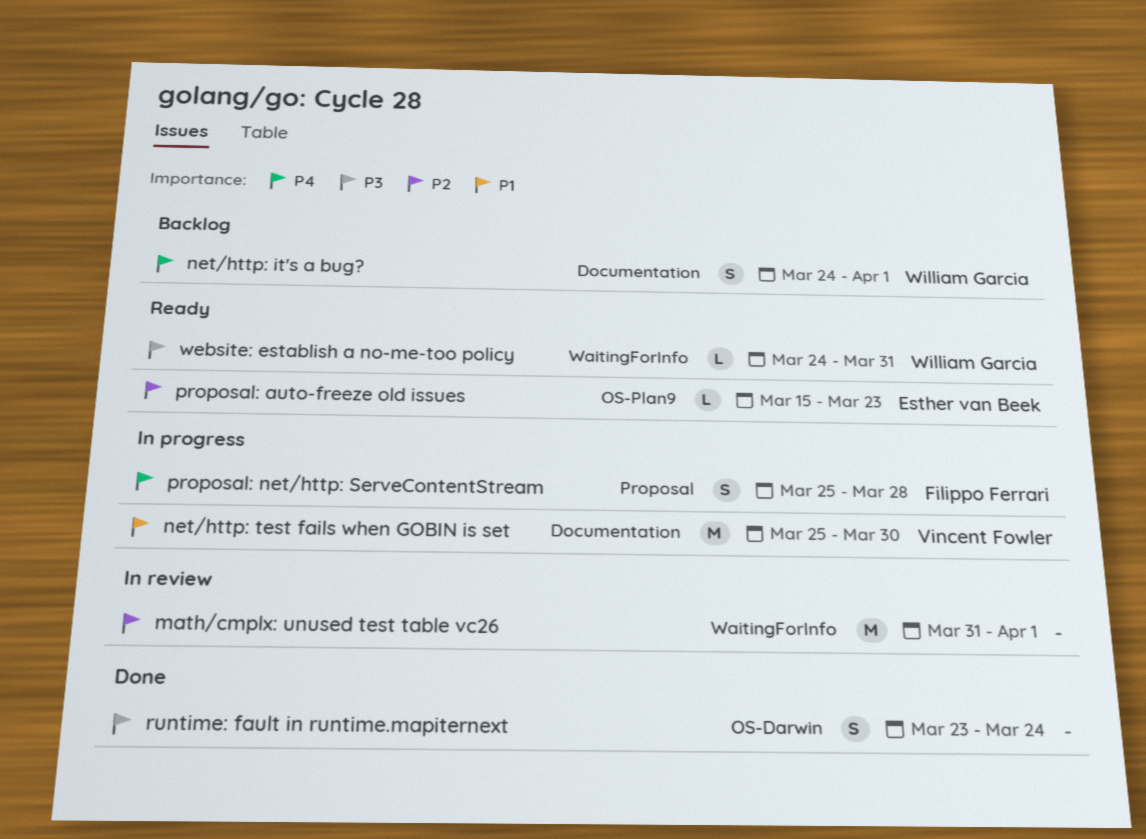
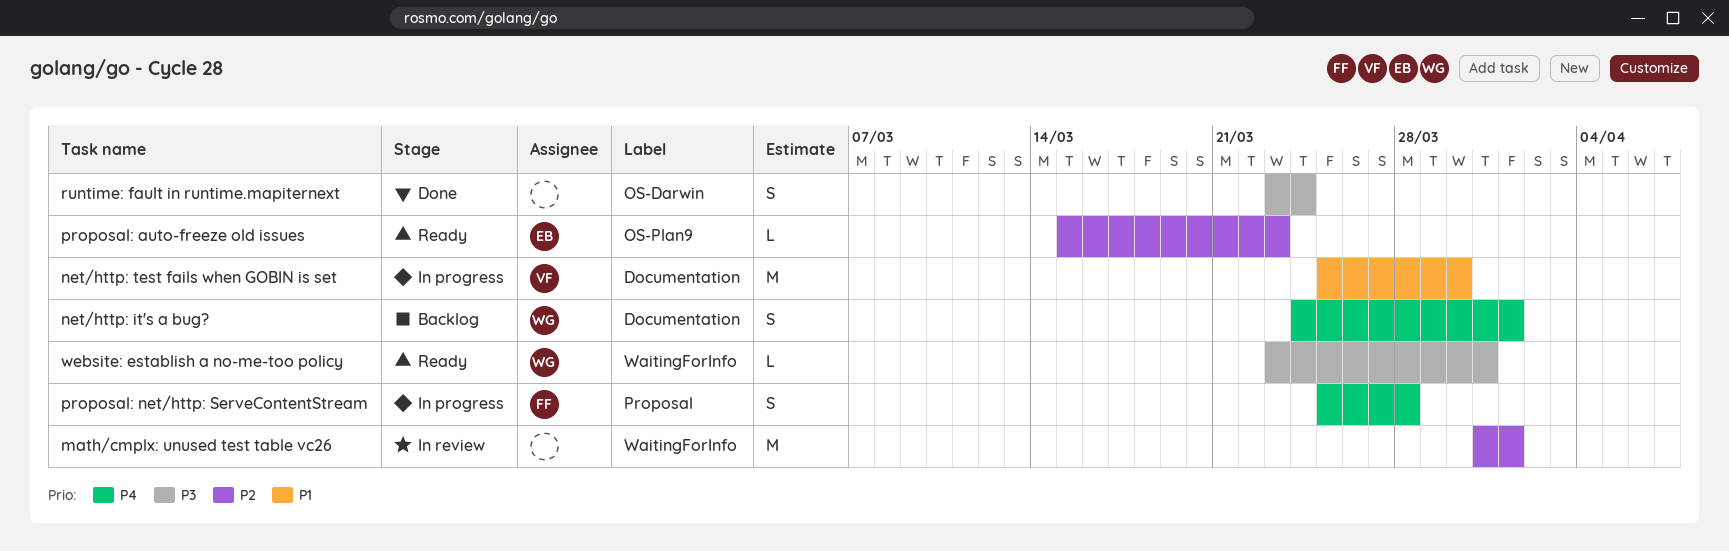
website: establish a no-me-too policy, start: Mar 24 -> Mar 23

